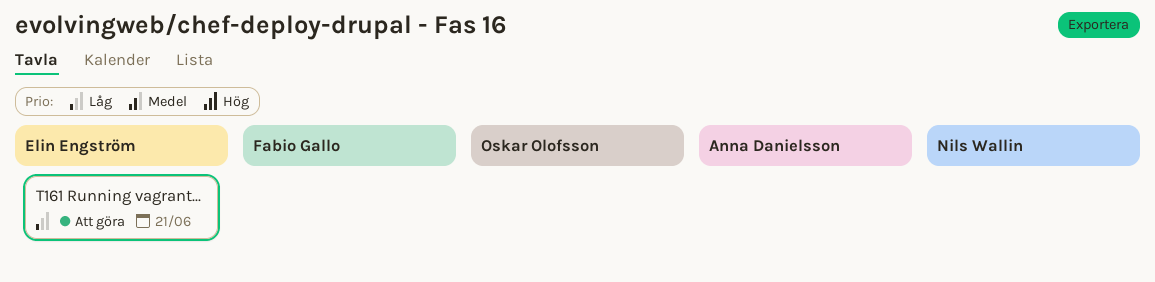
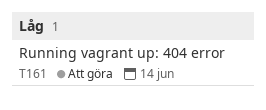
T161, due: Jun 21 -> Jun 14

